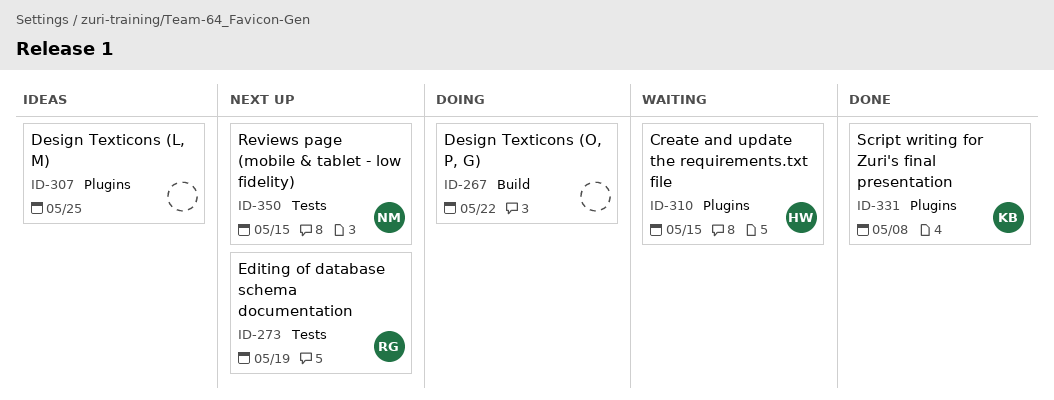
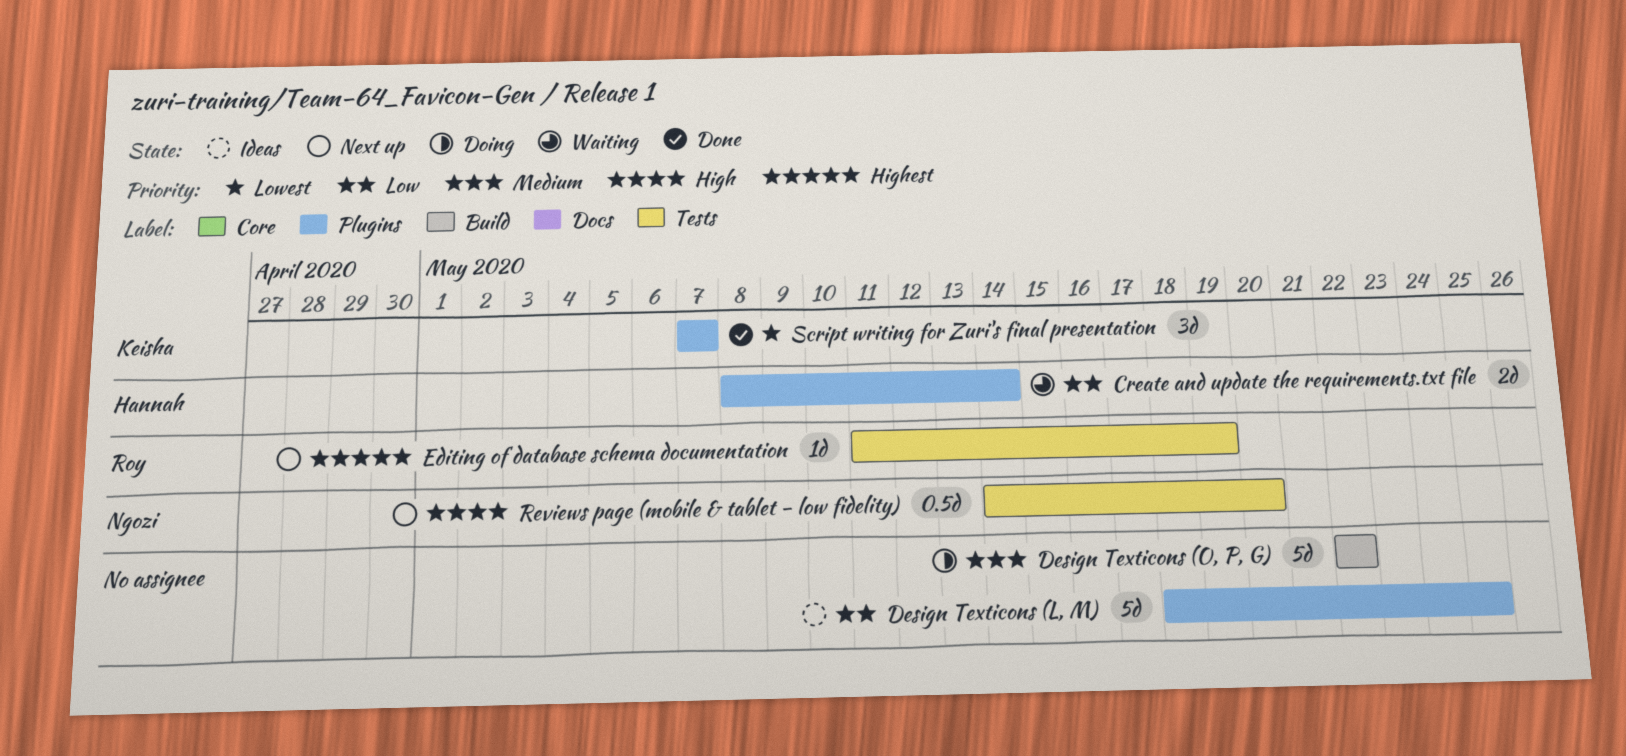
Create and update the requirements.txt file, due: May 15 -> May 14
Reviews page (mobile & tablet - low fidelity), due: May 15 -> May 20
Script writing for Zuri's final presentation, due: May 8 -> May 7

